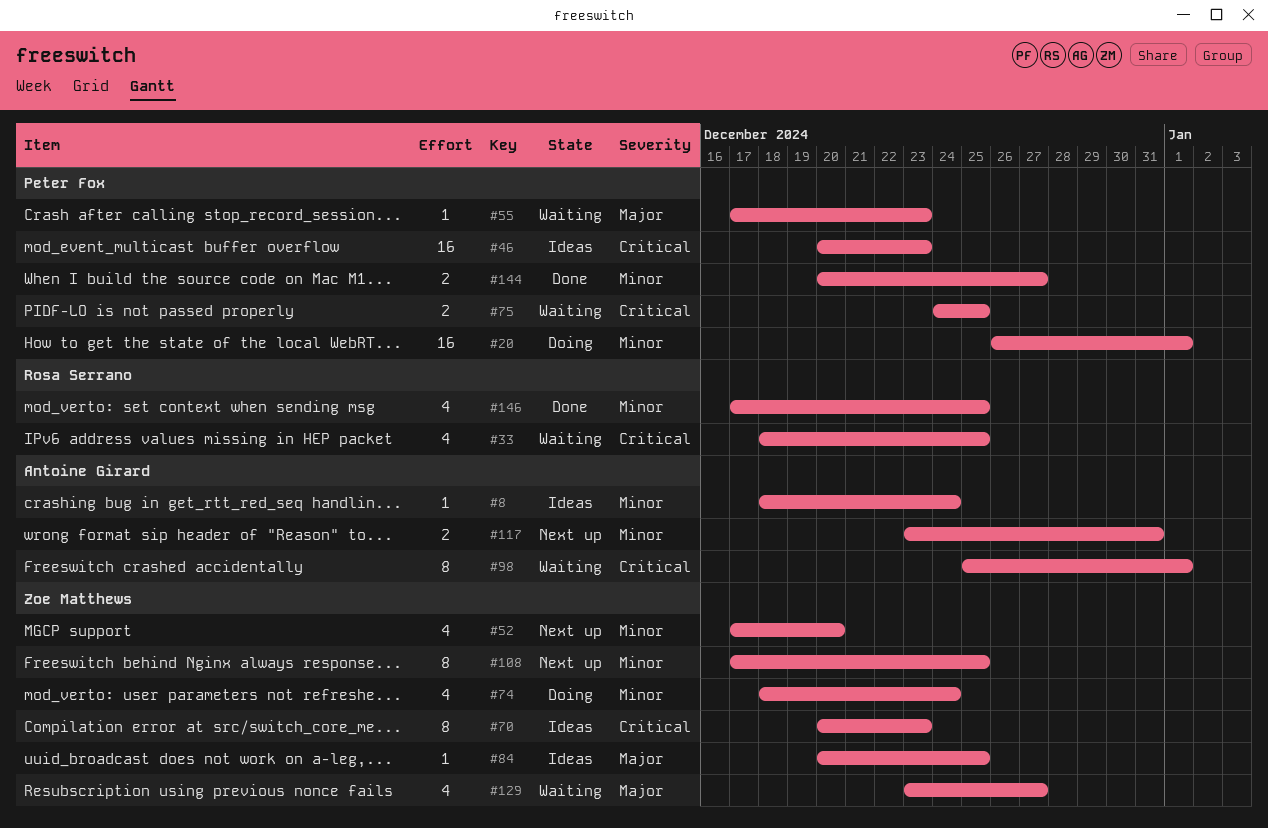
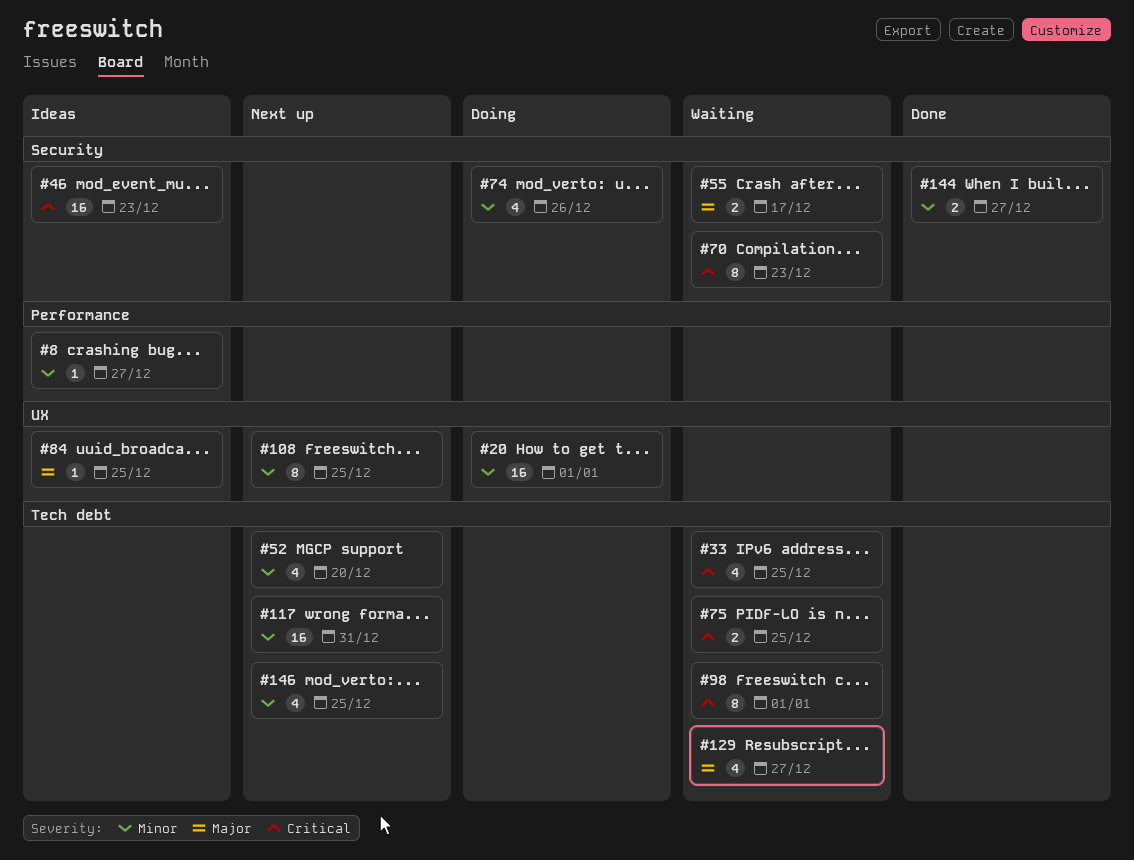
#8, due: Dec 24 -> Dec 27
#55, estimate: 1 -> 2
#55, due: Dec 23 -> Dec 17
#70, status: Ideas -> Waiting
#74, due: Dec 24 -> Dec 26
#117, estimate: 2 -> 16
#146, status: Done -> Next up

